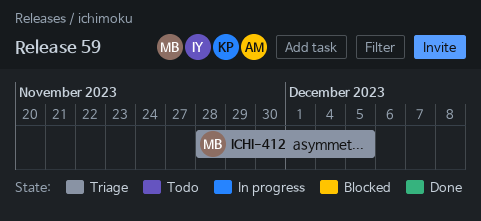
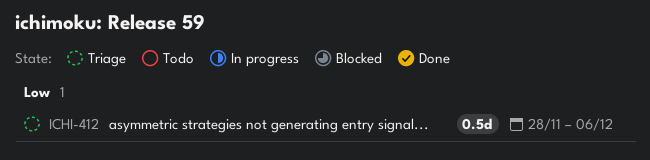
ICHI-412, due: Dec 5 -> Dec 6

